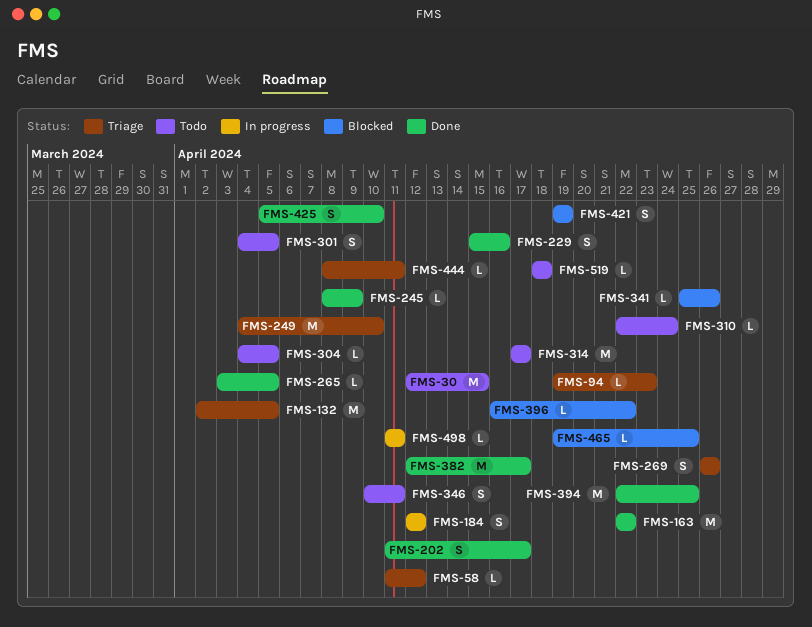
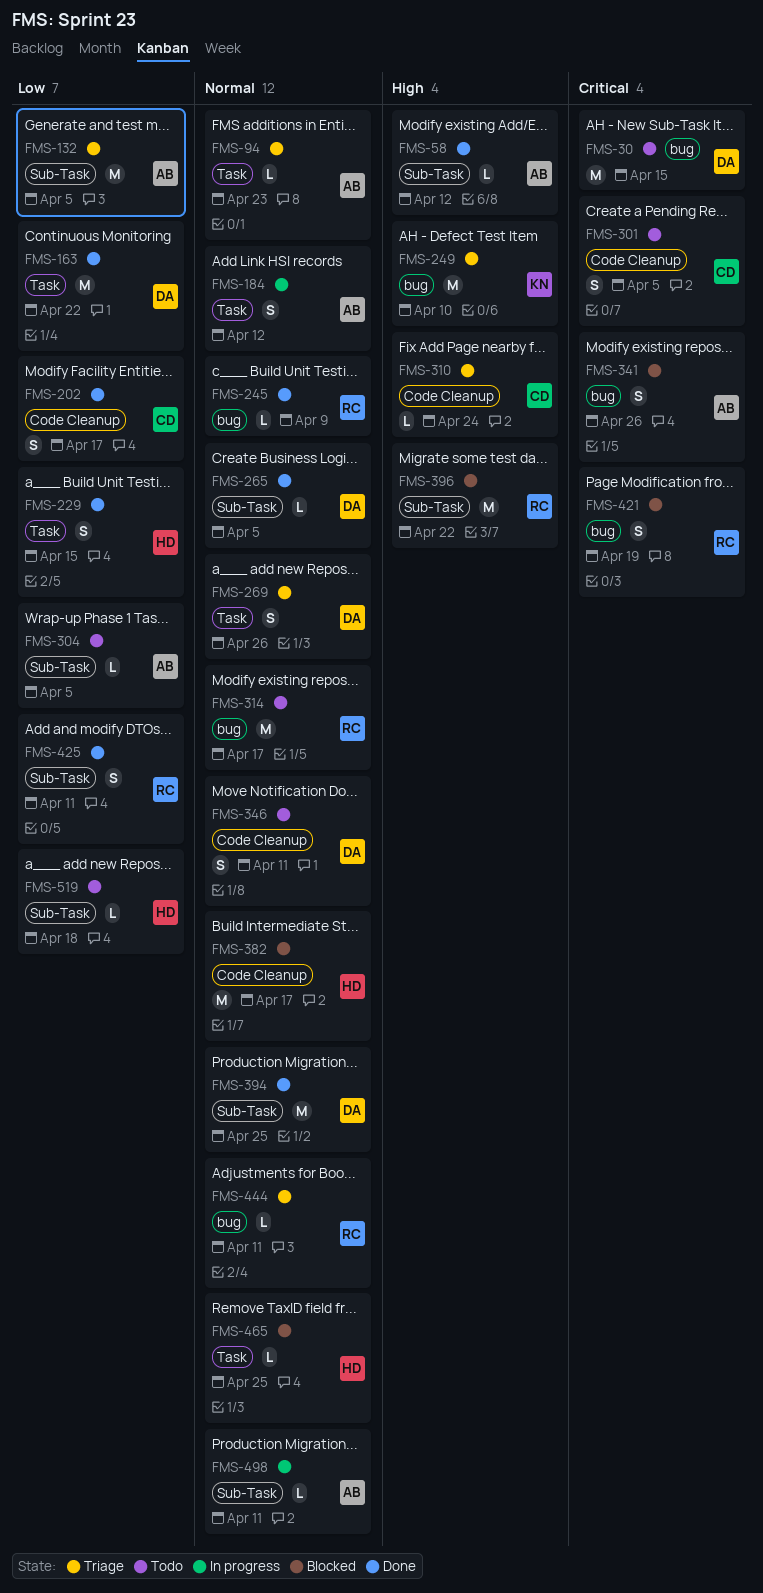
FMS-58, status: Triage -> Done
FMS-229, due: Apr 16 -> Apr 15
FMS-310, status: Todo -> Triage
FMS-341, estimate: L -> S
FMS-382, status: Done -> Blocked
FMS-396, estimate: L -> M
FMS-425, due: Apr 10 -> Apr 11

